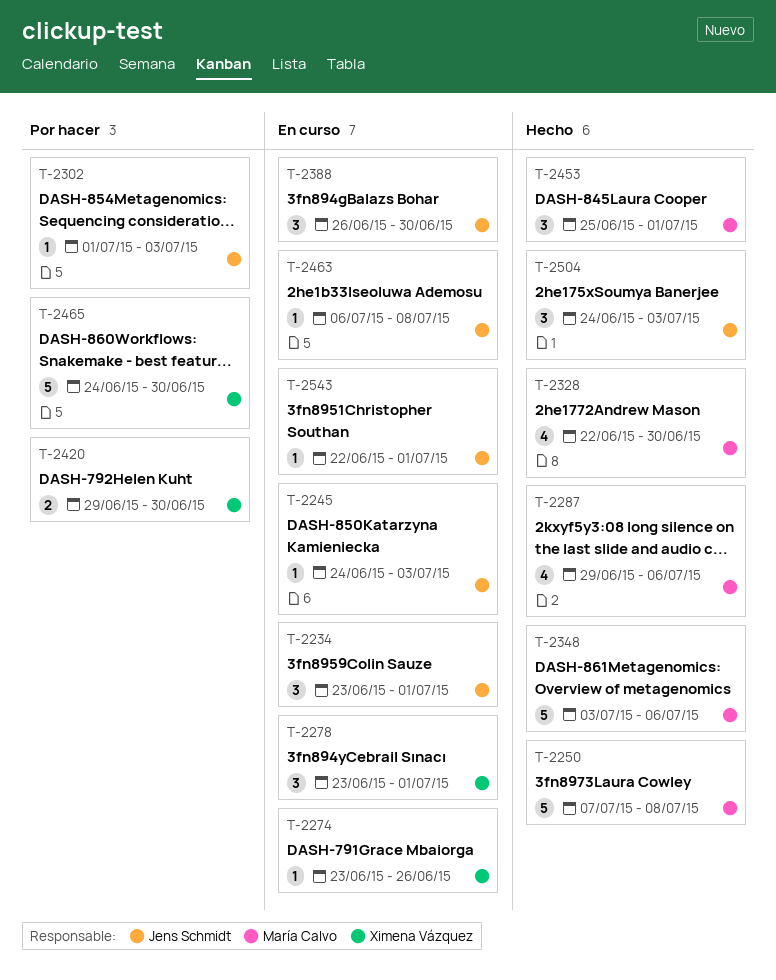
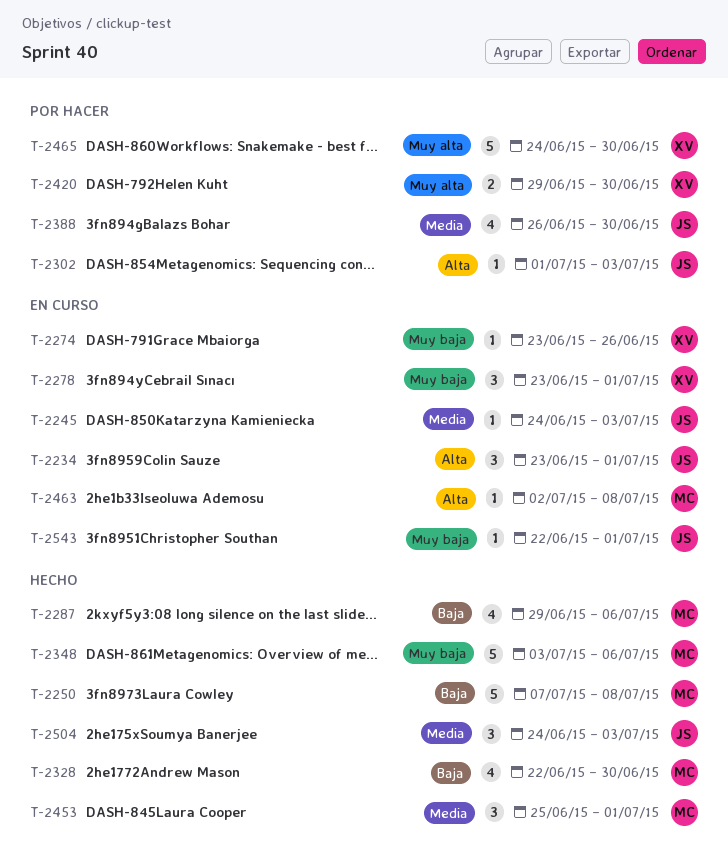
T-2388, status: En curso -> Por hacer
T-2388, estimate: 3 -> 4
T-2463, owner: Jens Schmidt -> María Calvo
T-2463, start: Jul 6 -> Jul 2

